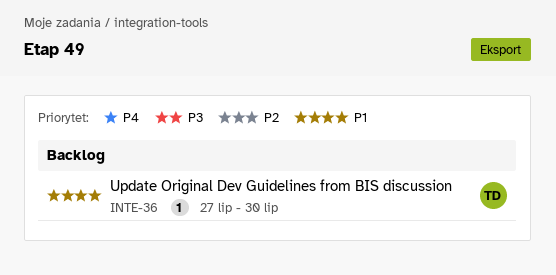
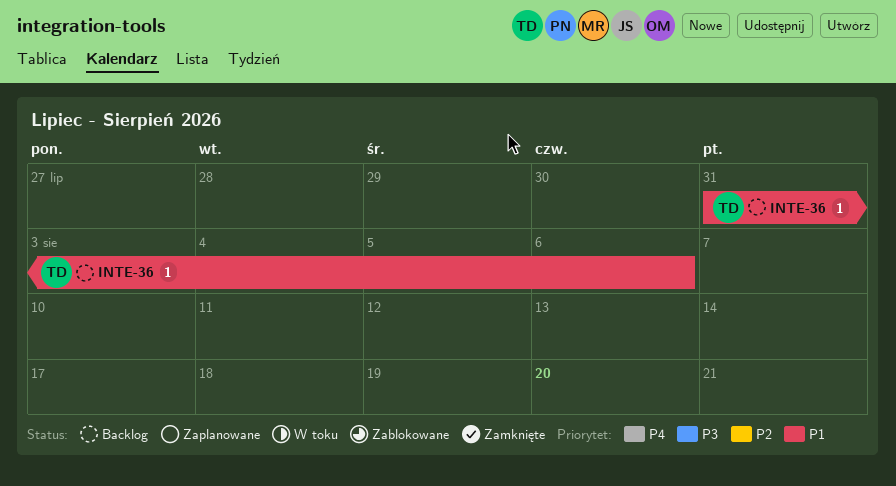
INTE-36, start: Jul 27 -> Jul 31
INTE-36, due: Jul 30 -> Aug 6

